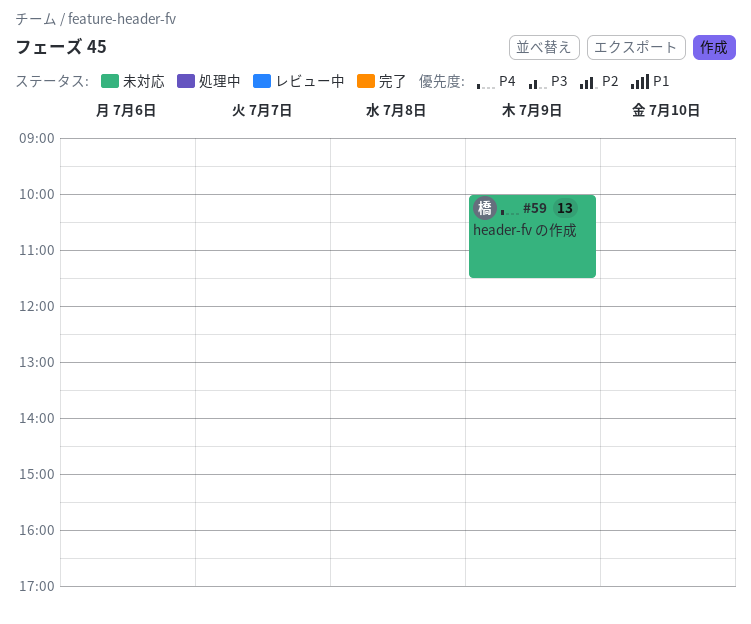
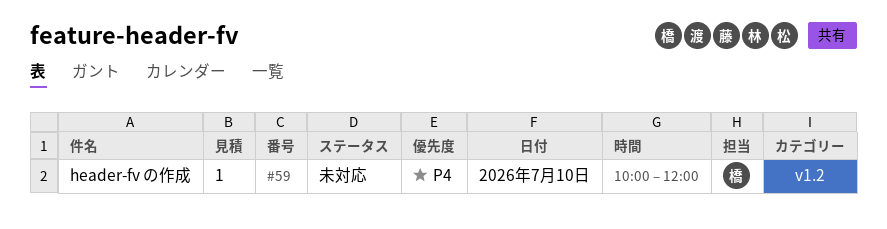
#59, estimate: 13 -> 1
#59, day: Jul 9 -> Jul 10
#59, ends: 11:30 -> 12:00

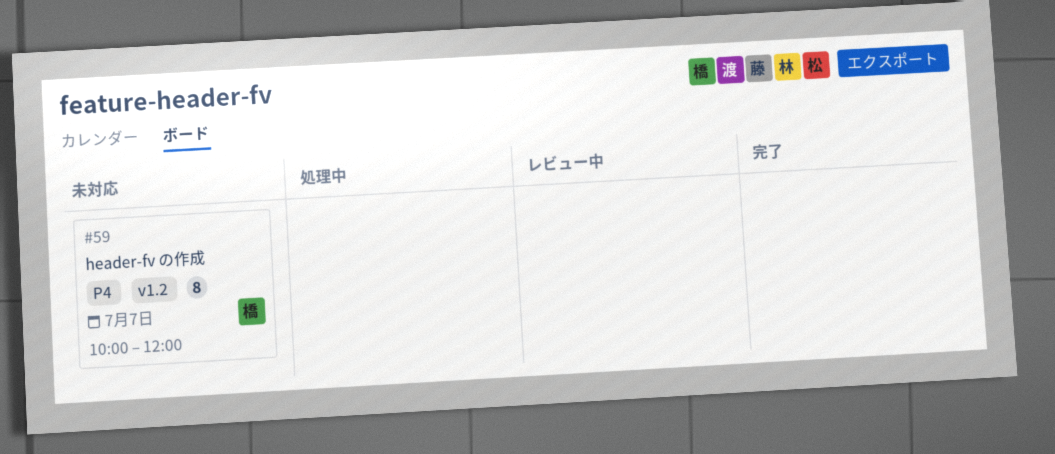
#59, estimate: 1 -> 8
#59, day: Jul 10 -> Jul 7

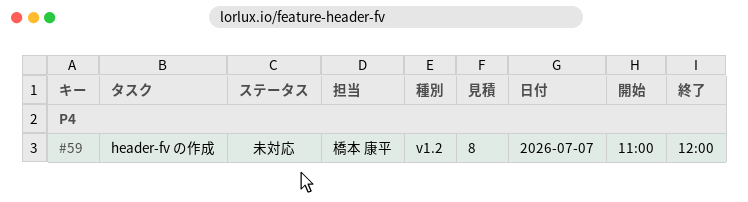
#59, begins: 10:00 -> 11:00

